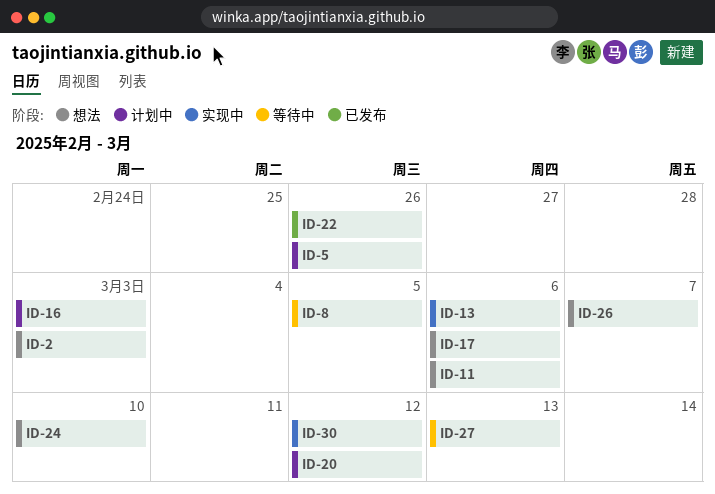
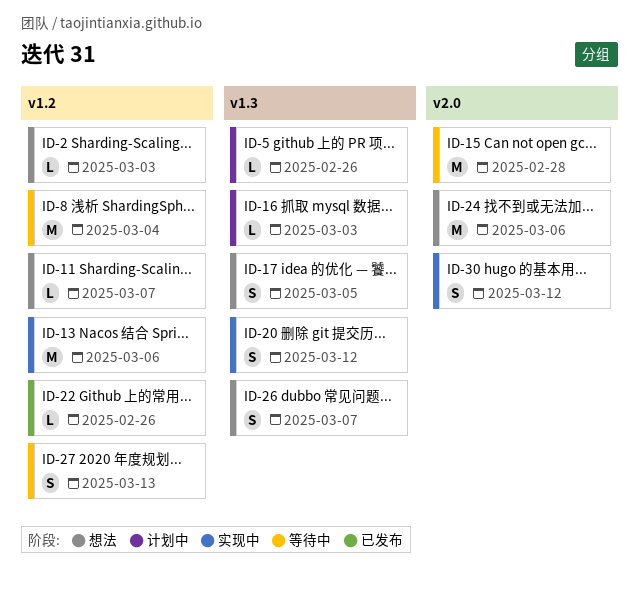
ID-8, due: Mar 5 -> Mar 4
ID-11, due: Mar 6 -> Mar 7
ID-15: none -> present
ID-17, due: Mar 6 -> Mar 5
ID-20, status: 计划中 -> 实现中
ID-24, due: Mar 10 -> Mar 6

